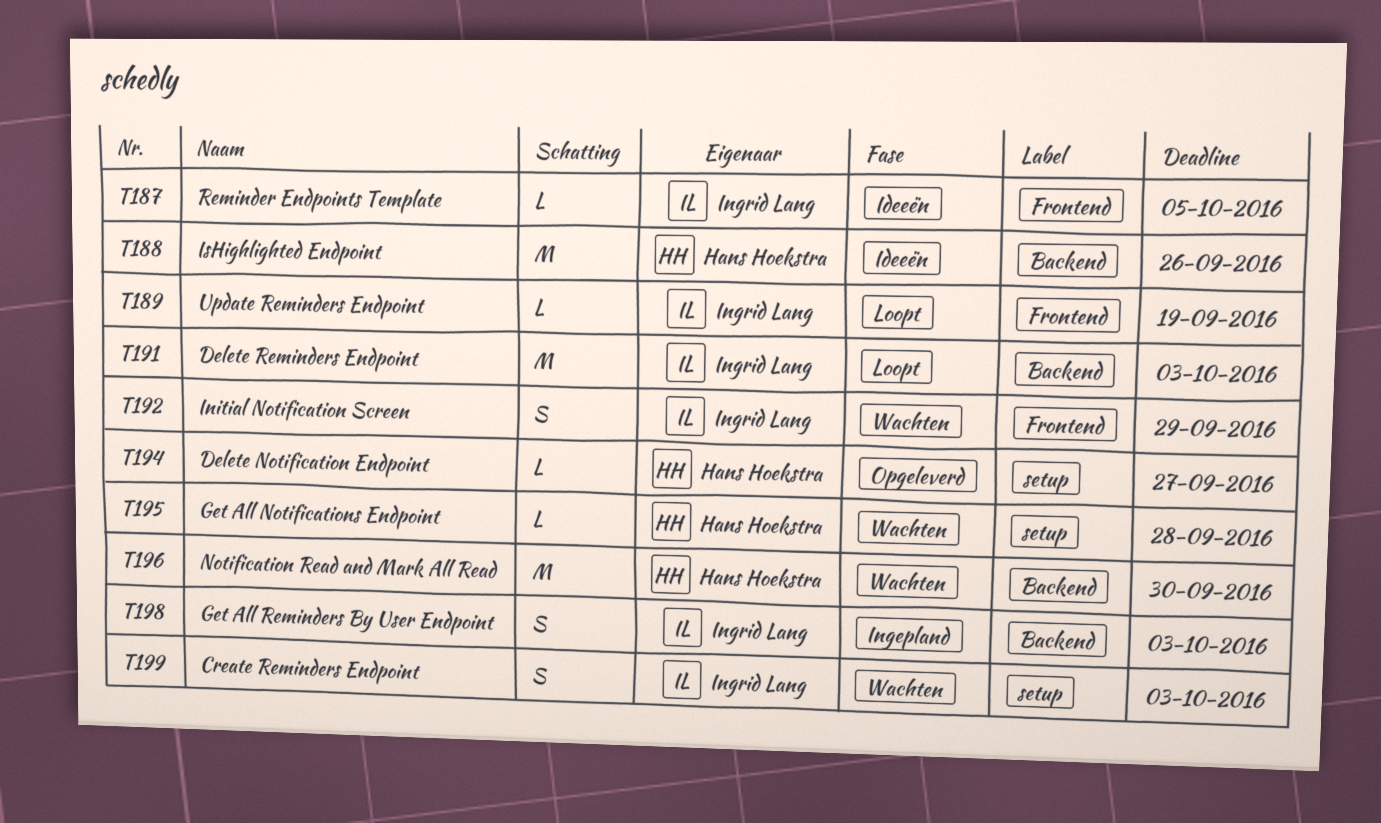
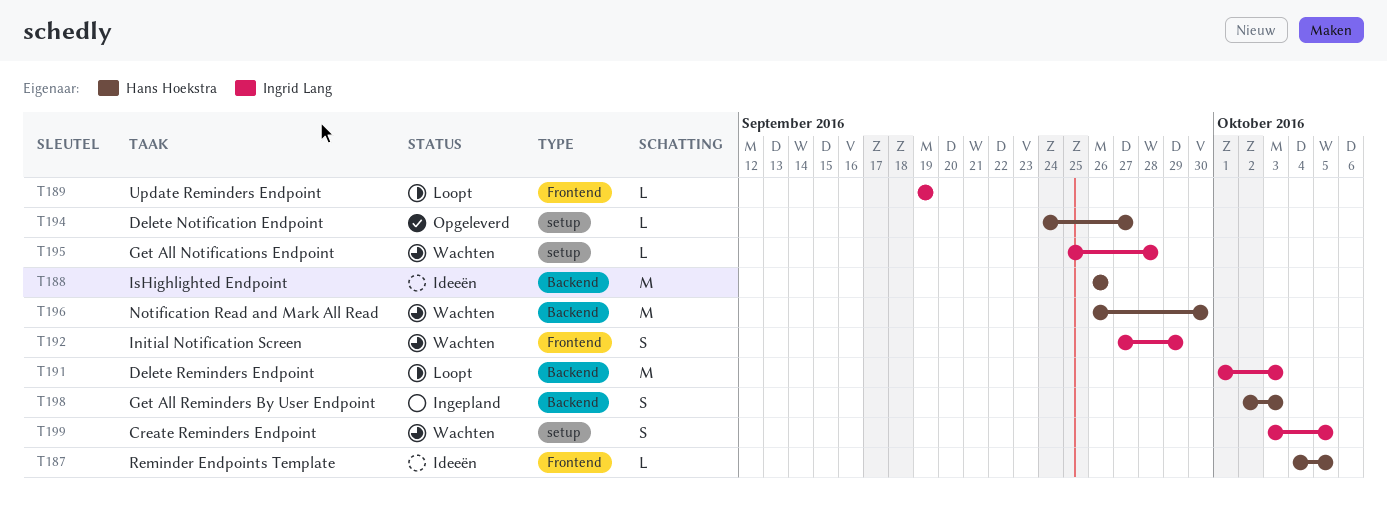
T187, owner: Ingrid Lang -> Hans Hoekstra
T195, owner: Hans Hoekstra -> Ingrid Lang
T198, owner: Ingrid Lang -> Hans Hoekstra
T199, due: Oct 3 -> Oct 5

